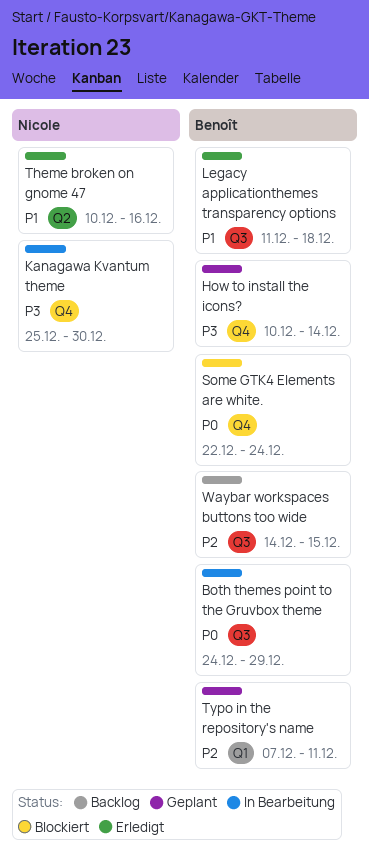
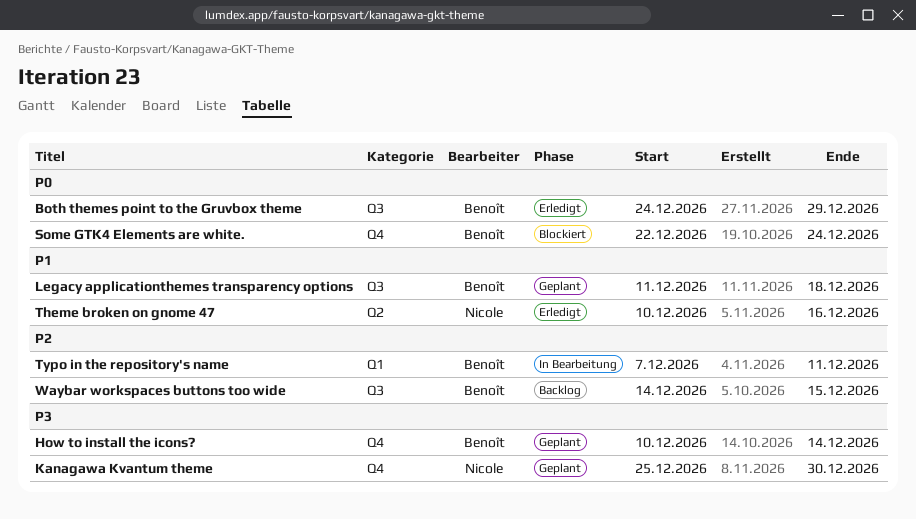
Both themes point to the Gruvbox theme, status: In Bearbeitung -> Erledigt
Kanagawa Kvantum theme, status: In Bearbeitung -> Geplant
Legacy applicationthemes transparency options, status: Erledigt -> Geplant
Typo in the repository's name, status: Geplant -> In Bearbeitung

